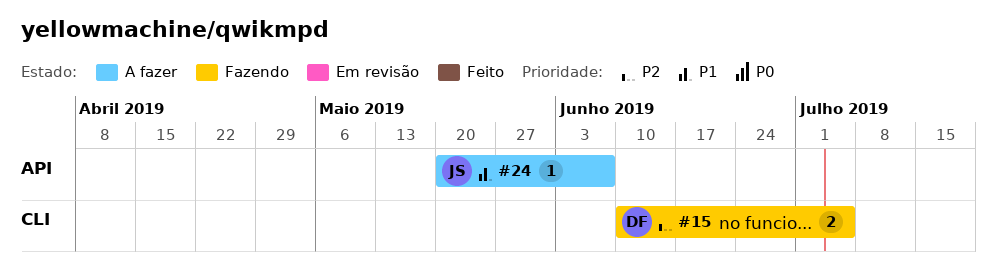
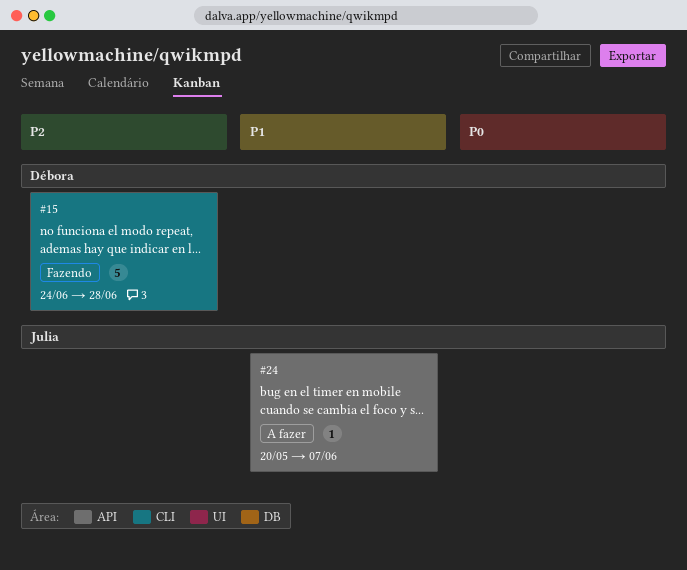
#15, estimate: 2 -> 5
#15, start: Jun 10 -> Jun 24
#15, due: Jul 5 -> Jun 28

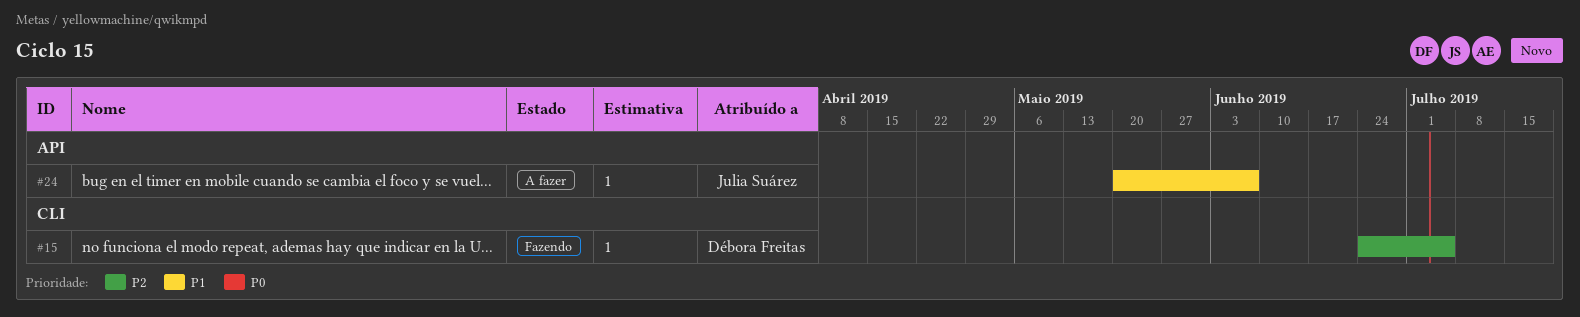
#15, estimate: 5 -> 1
#15, due: Jun 28 -> Jul 5

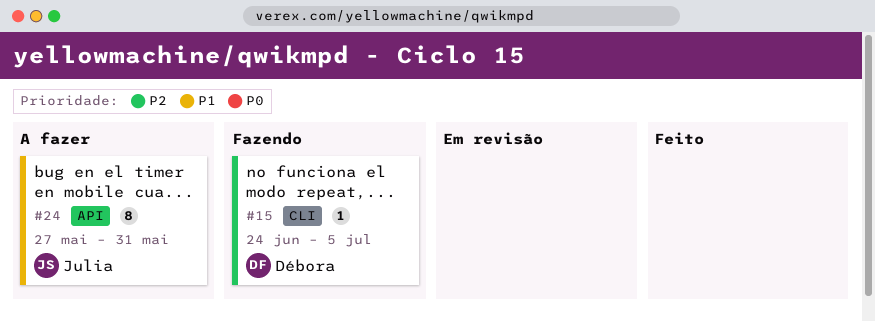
#24, estimate: 1 -> 8
#24, start: May 20 -> May 27
#24, due: Jun 7 -> May 31

